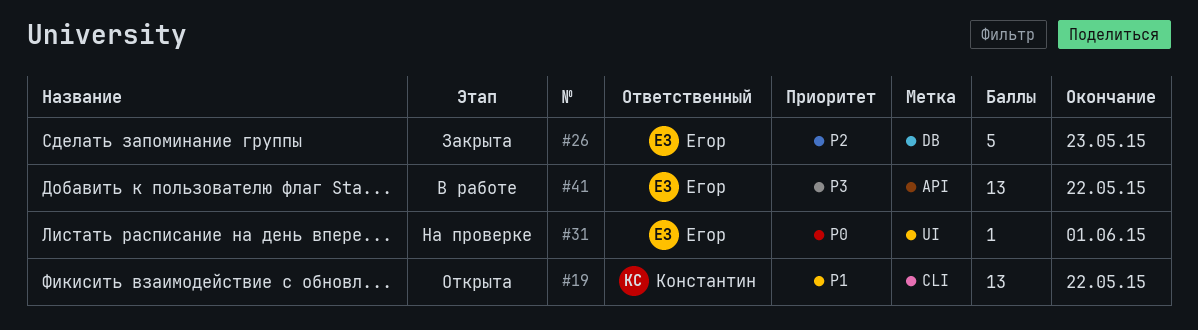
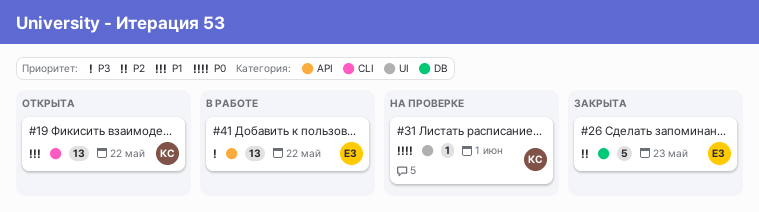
#31, owner: Егор -> Константин

